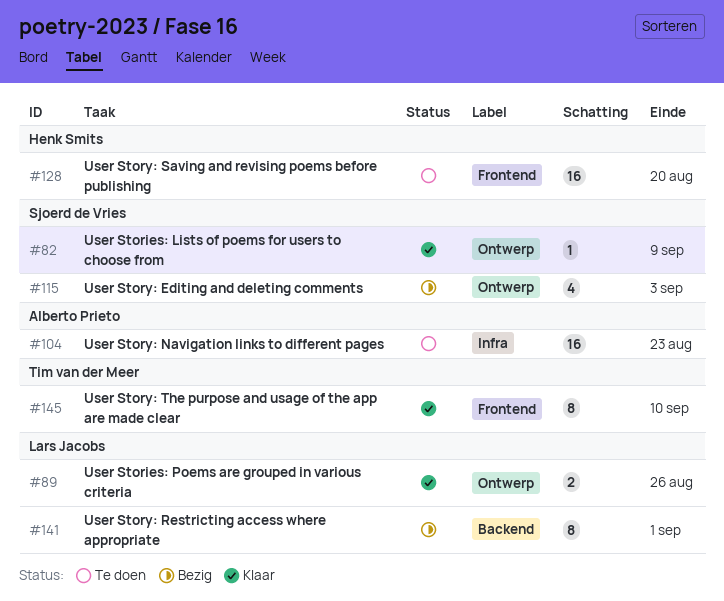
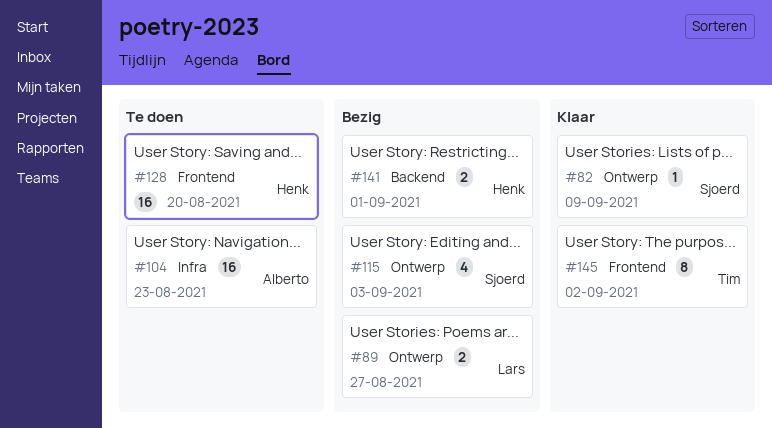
#89, status: Klaar -> Bezig
#89, due: Aug 26 -> Aug 27
#141, owner: Lars Jacobs -> Henk Smits
#141, estimate: 8 -> 2
#145, due: Sep 10 -> Sep 2

